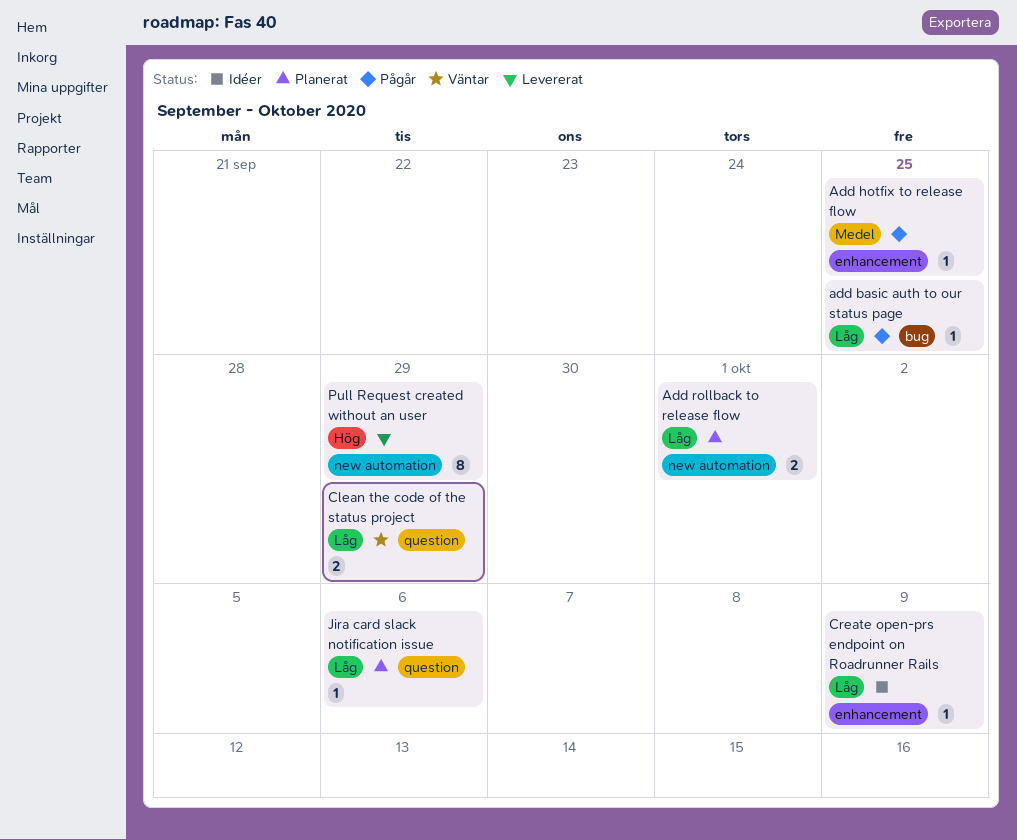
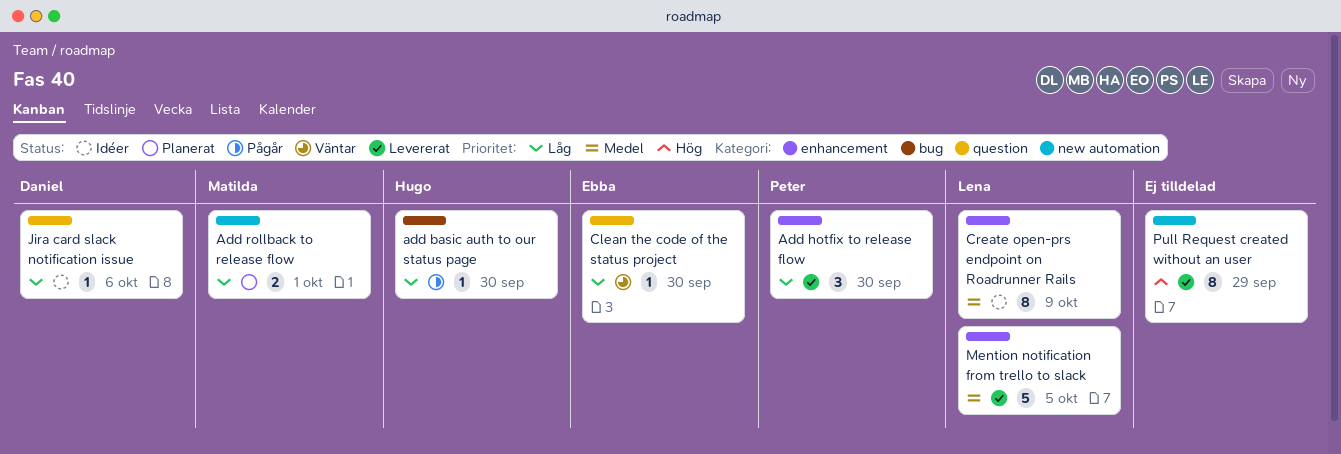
add basic auth to our status page, due: Sep 25 -> Sep 30
Add hotfix to release flow, status: Pågår -> Levererat
Add hotfix to release flow, priority: Medel -> Låg
Add hotfix to release flow, estimate: 1 -> 3
Add hotfix to release flow, due: Sep 25 -> Sep 30
Clean the code of the status project, estimate: 2 -> 1
Clean the code of the status project, due: Sep 29 -> Sep 30
Create open-prs endpoint on Roadrunner Rails, priority: Låg -> Medel
Create open-prs endpoint on Roadrunner Rails, estimate: 1 -> 8
Jira card slack notification issue, status: Planerat -> Idéer
Mention notification from trello to slack: none -> present

